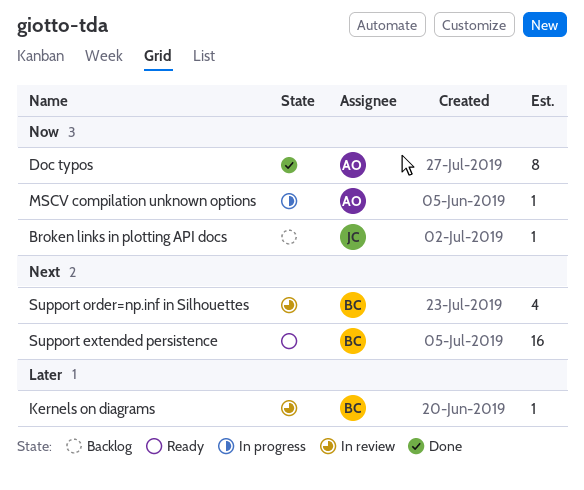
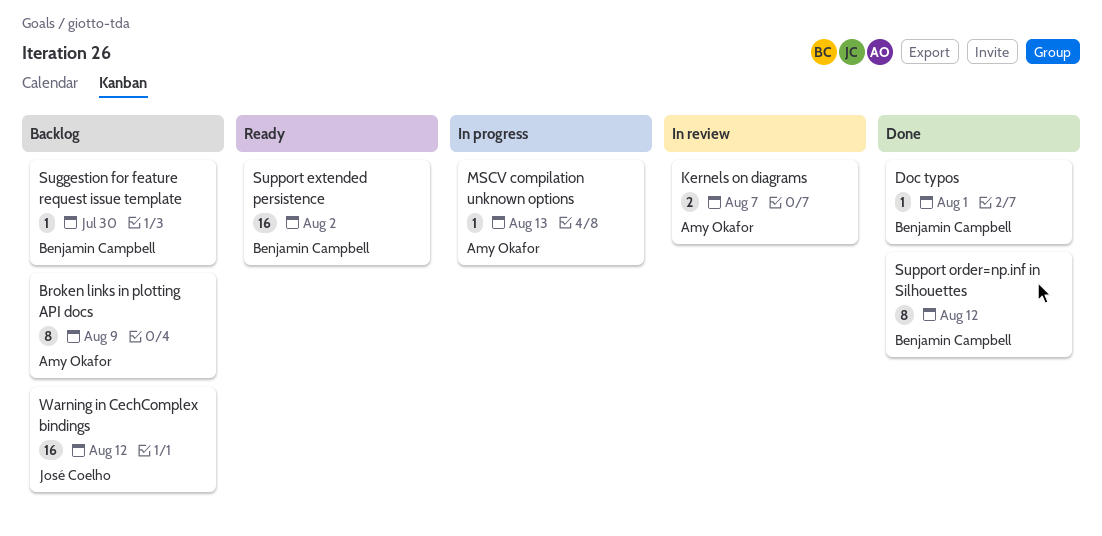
Broken links in plotting API docs, owner: José Coelho -> Amy Okafor
Broken links in plotting API docs, estimate: 1 -> 8
Doc typos, owner: Amy Okafor -> Benjamin Campbell
Doc typos, estimate: 8 -> 1
Kernels on diagrams, owner: Benjamin Campbell -> Amy Okafor
Kernels on diagrams, estimate: 1 -> 2
Suggestion for feature request issue template: none -> present
Support order=np.inf in Silhouettes, status: In review -> Done
Support order=np.inf in Silhouettes, estimate: 4 -> 8
Warning in CechComplex bindings: none -> present

